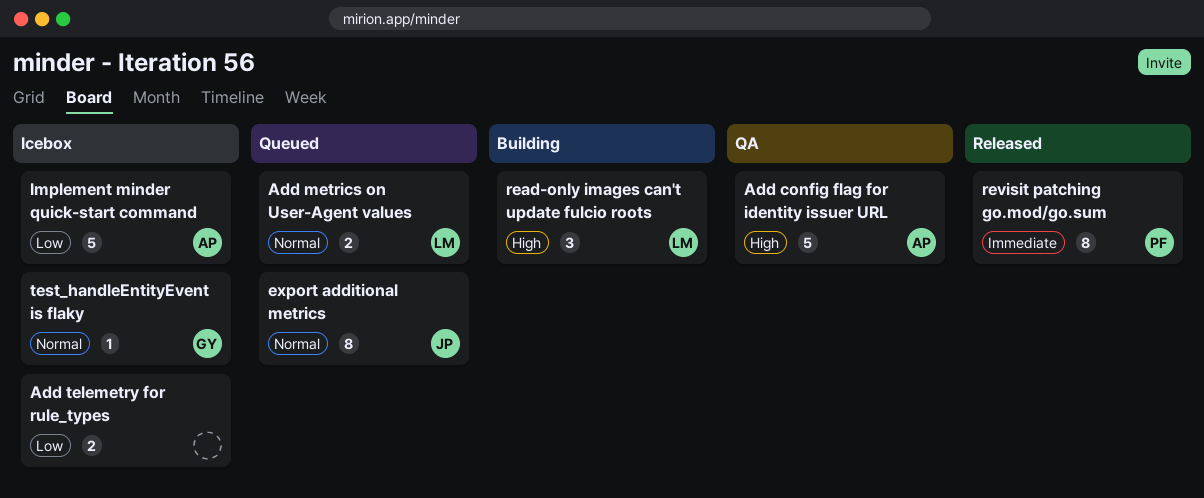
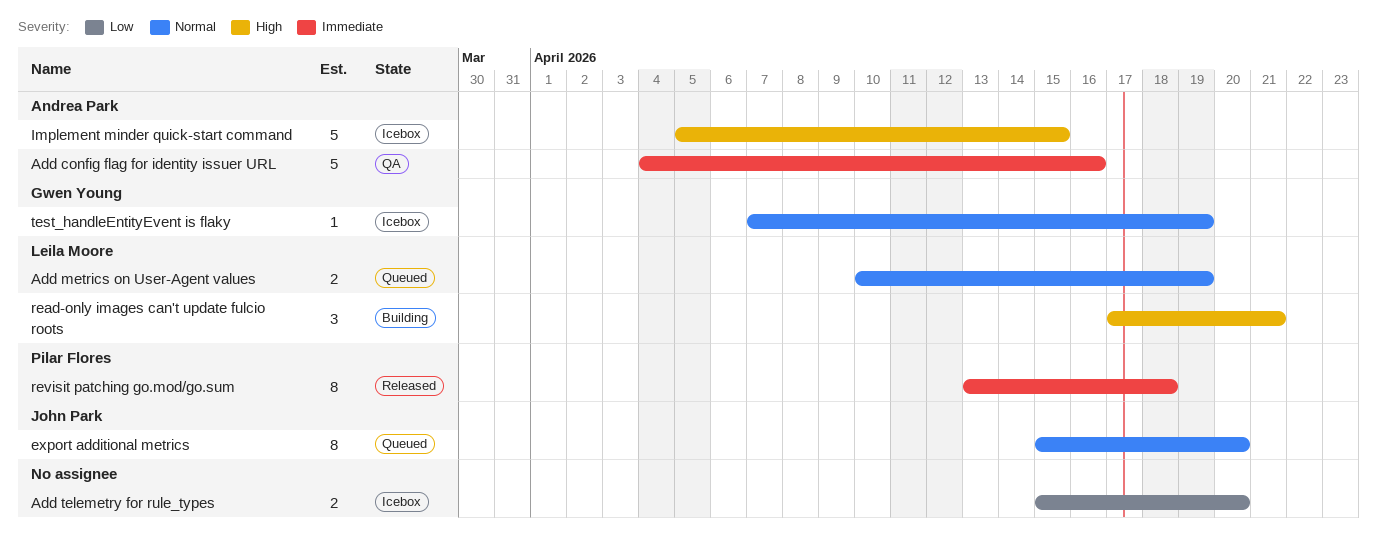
Add config flag for identity issuer URL, priority: High -> Immediate
Implement minder quick-start command, priority: Low -> High

